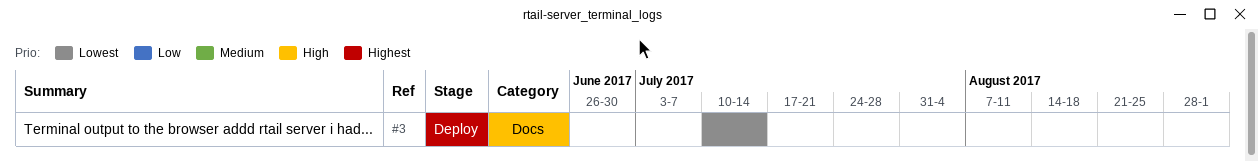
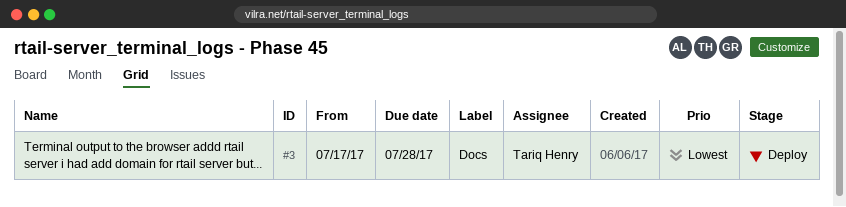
#3, start: Jul 10 -> Jul 17
#3, due: Jul 14 -> Jul 28

